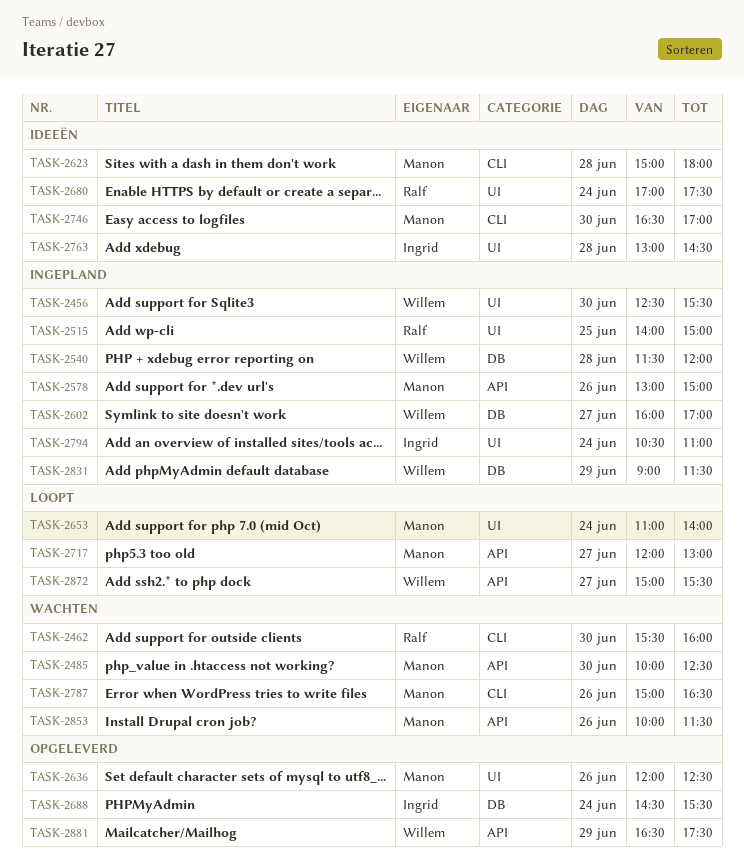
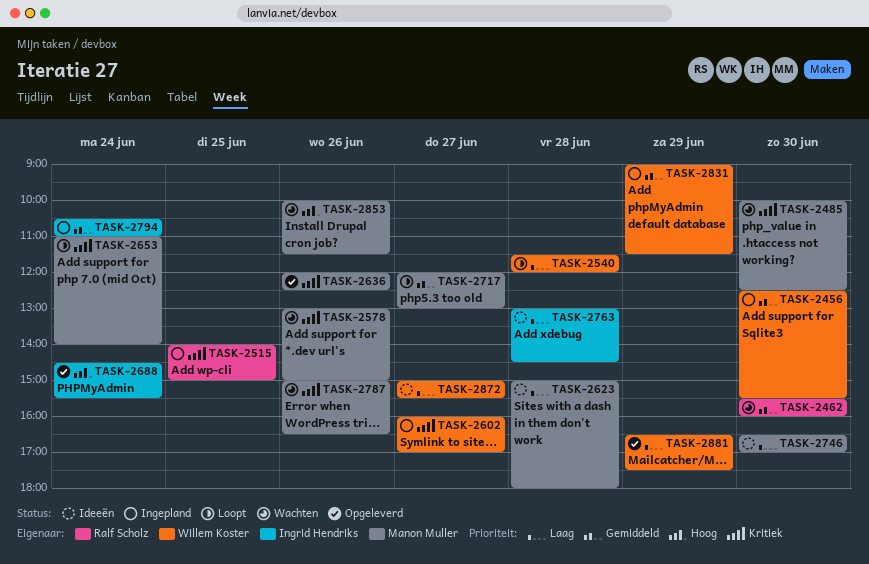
TASK-2540, status: Ingepland -> Loopt
TASK-2578, status: Ingepland -> Wachten
TASK-2680: present -> none
TASK-2872, status: Loopt -> Ideeën

